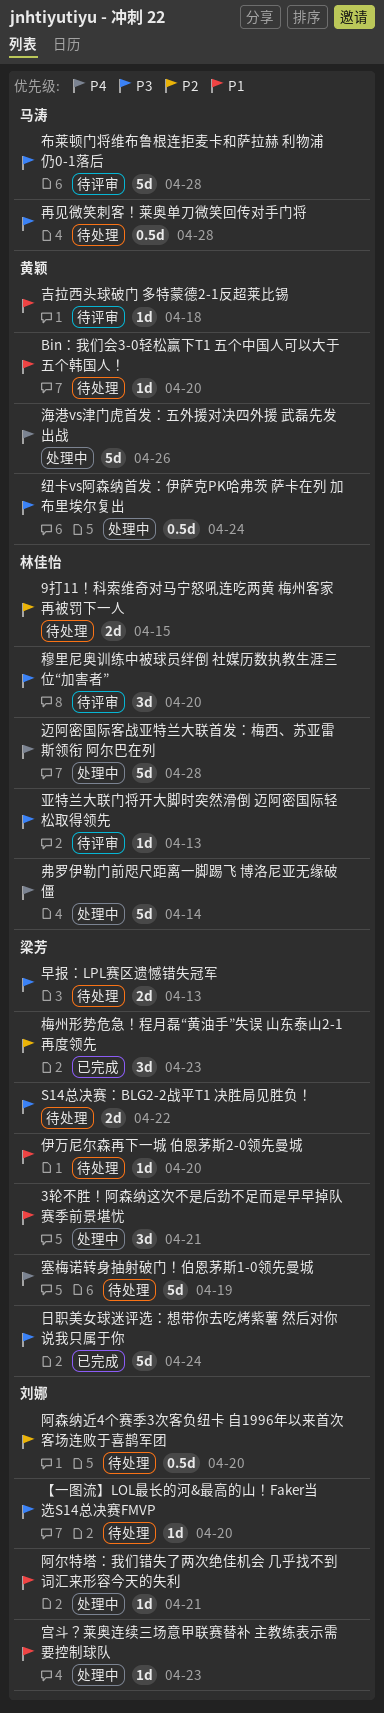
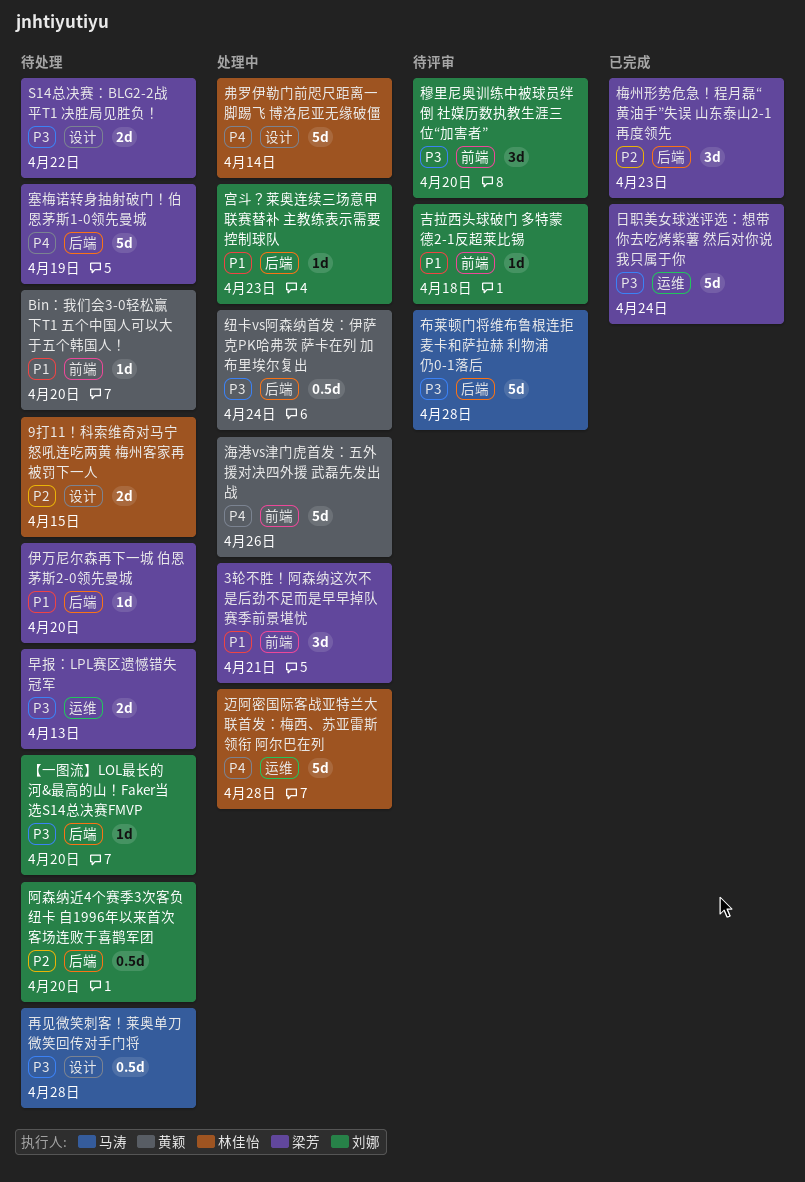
亚特兰大联门将开大脚时突然滑倒 迈阿密国际轻松取得领先: present -> none
吉拉西头球破门 多特蒙德2-1反超莱比锡, owner: 黄颖 -> 刘娜
穆里尼奥训练中被球员绊倒 社媒历数执教生涯三位“加害者”, owner: 林佳怡 -> 刘娜
阿尔特塔：我们错失了两次绝佳机会 几乎找不到词汇来形容今天的失利: present -> none

